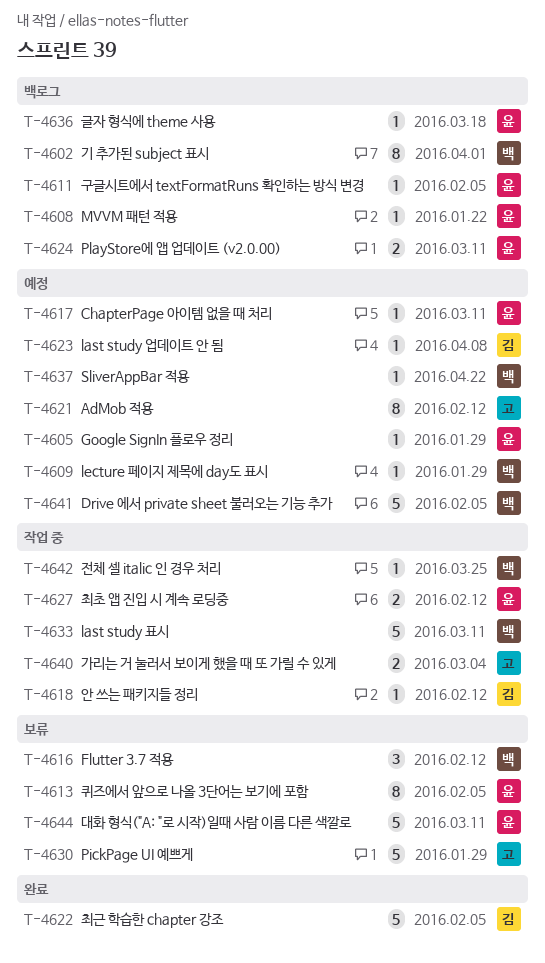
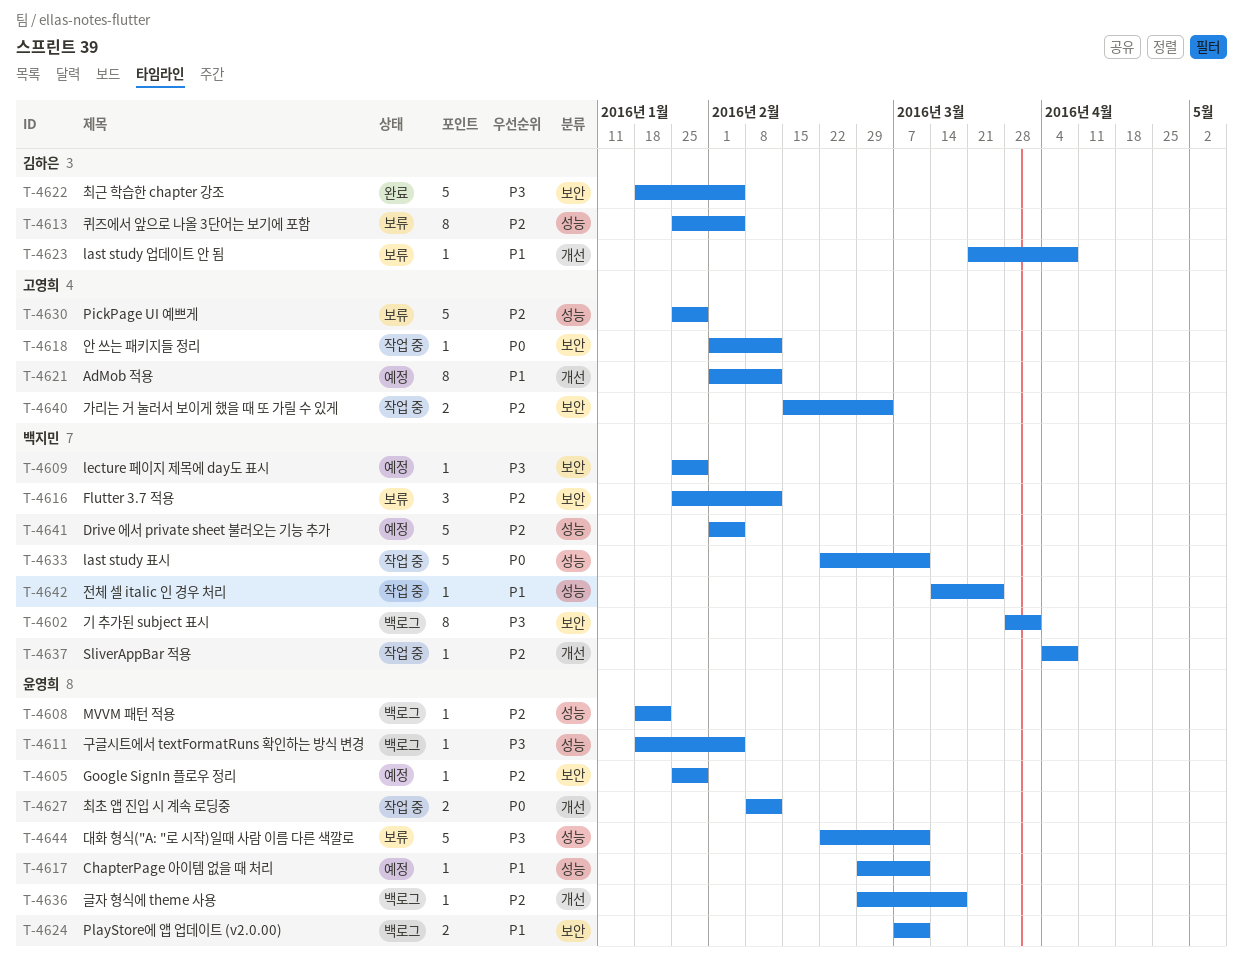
T-4613, owner: 윤영희 -> 김하은
T-4618, owner: 김하은 -> 고영희
T-4623, status: 예정 -> 보류
T-4637, status: 예정 -> 작업 중
T-4637, due: Apr 22 -> Apr 8

